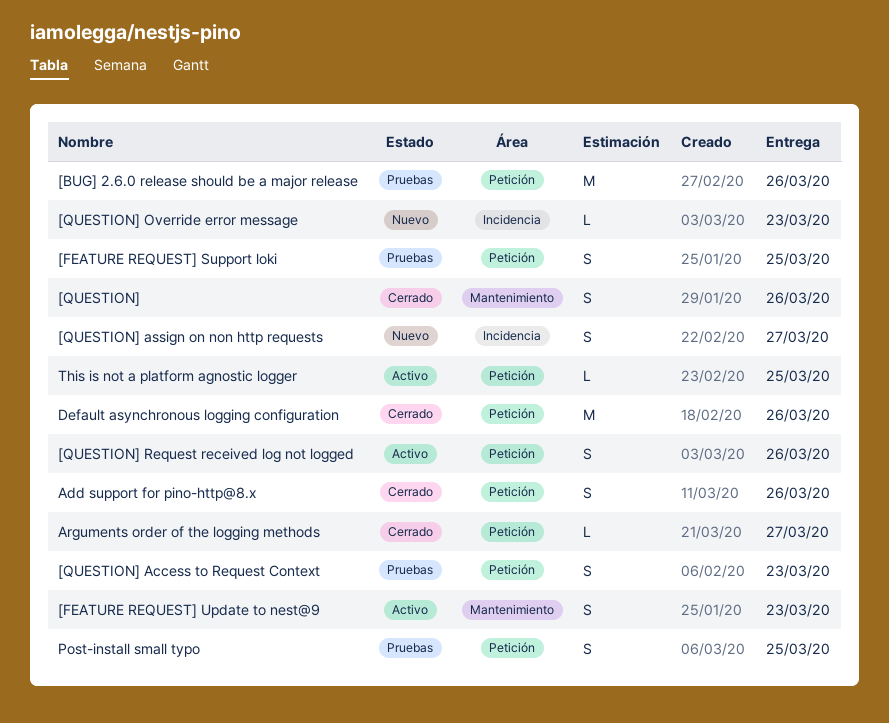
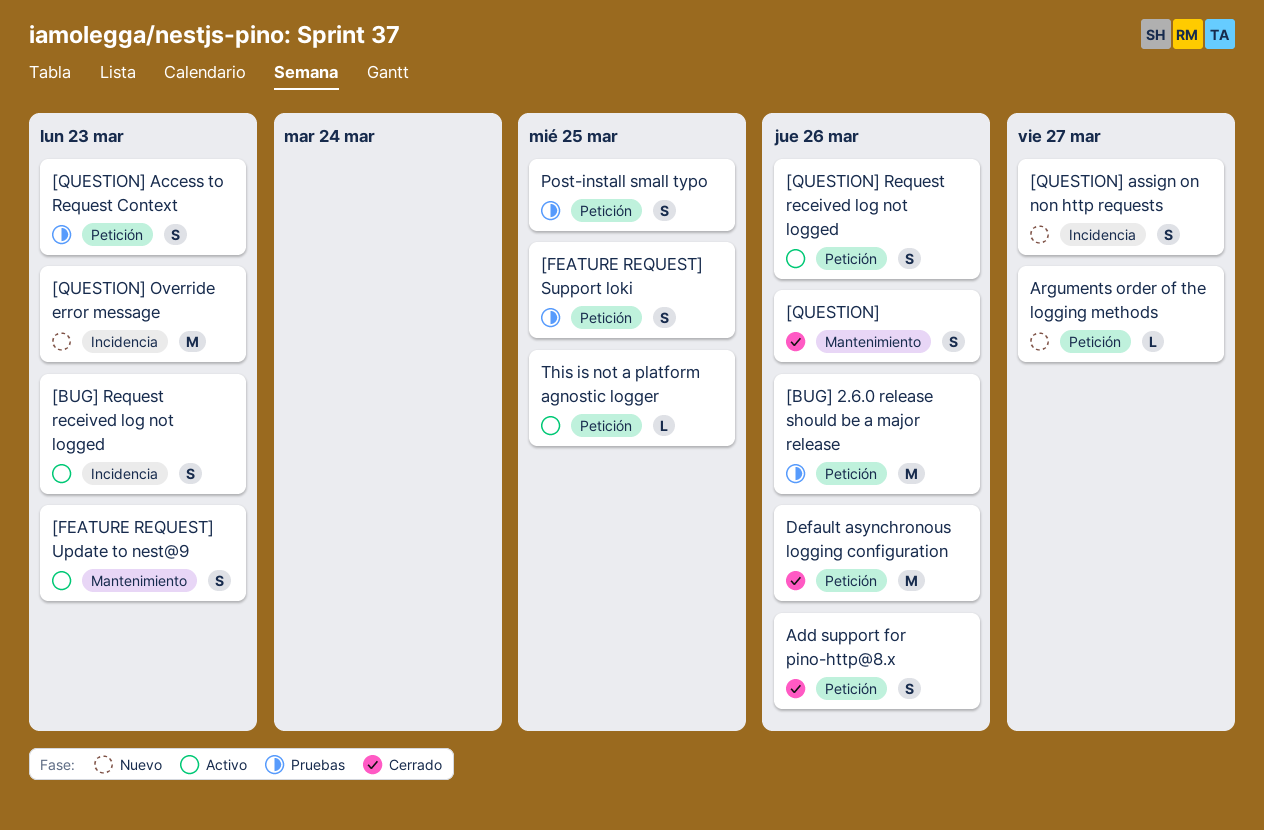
[BUG] Request received log not logged: none -> present
[QUESTION] Override error message, estimate: L -> M
Arguments order of the logging methods, status: Cerrado -> Nuevo

